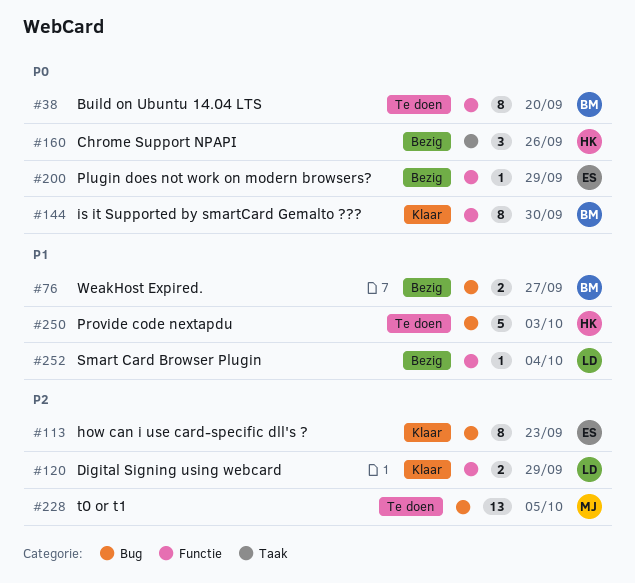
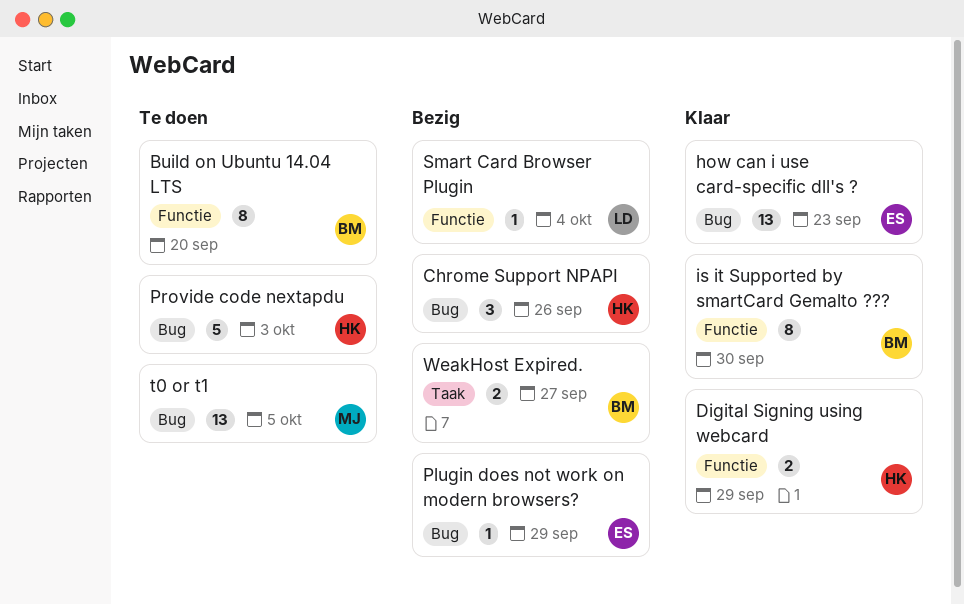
Chrome Support NPAPI, label: Taak -> Bug
Digital Signing using webcard, owner: LD -> HK
how can i use card-specific dll's ?, estimate: 8 -> 13
Plugin does not work on modern browsers?, label: Functie -> Bug
WeakHost Expired., label: Bug -> Taak

